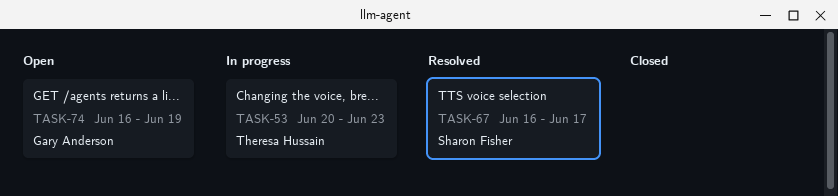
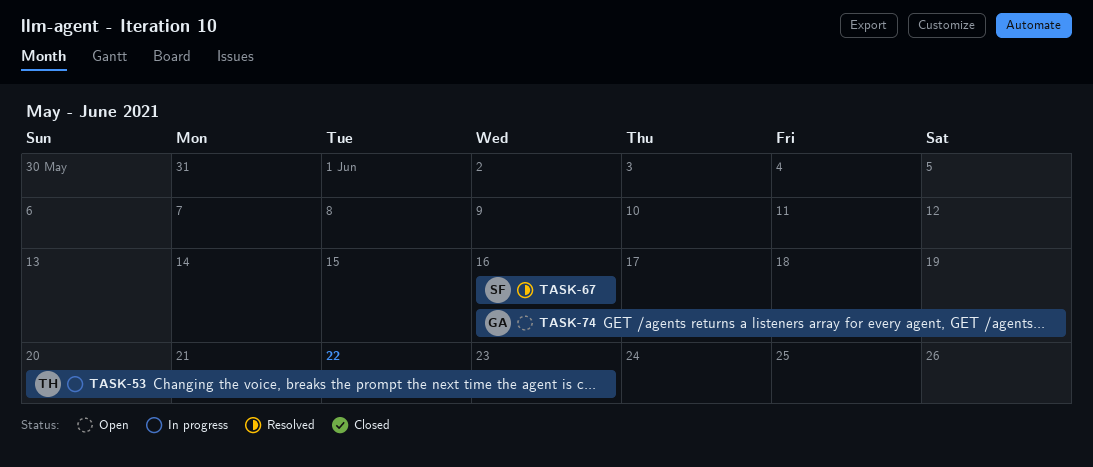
TASK-67, due: Jun 17 -> Jun 16

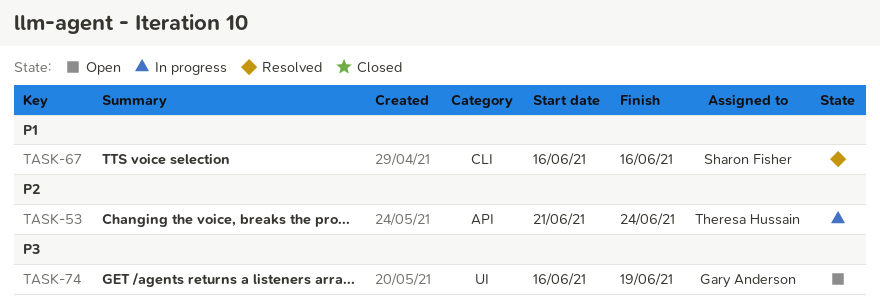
TASK-53, start: Jun 20 -> Jun 21
TASK-53, due: Jun 23 -> Jun 24

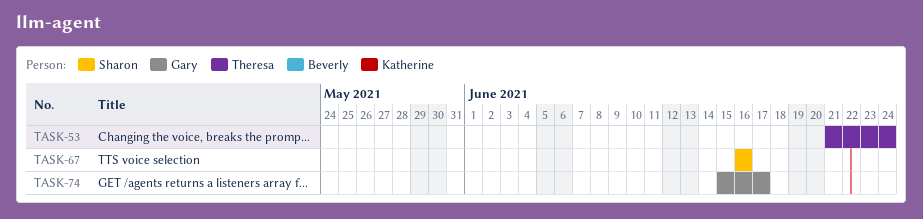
TASK-74, start: Jun 16 -> Jun 15
TASK-74, due: Jun 19 -> Jun 17

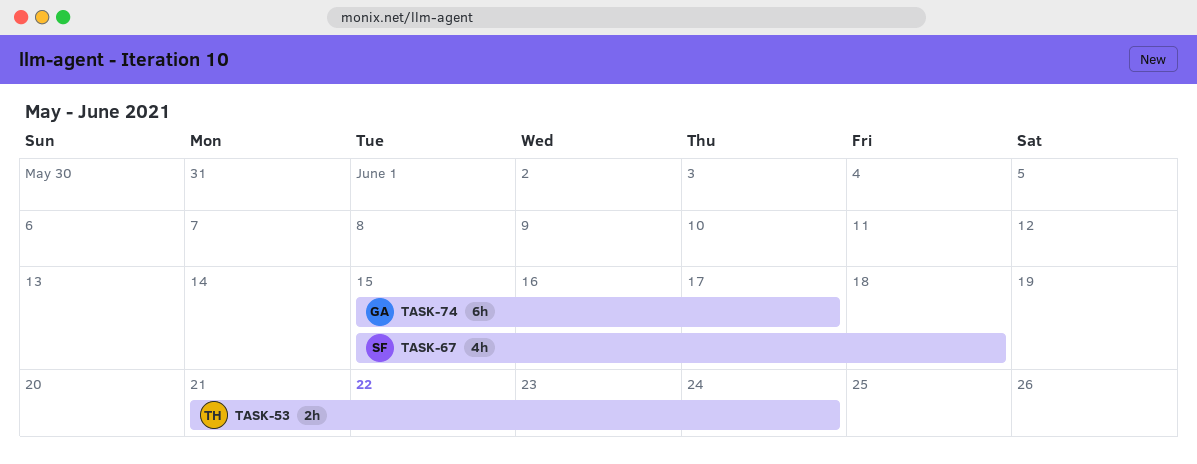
TASK-67, start: Jun 16 -> Jun 15
TASK-67, due: Jun 16 -> Jun 18

